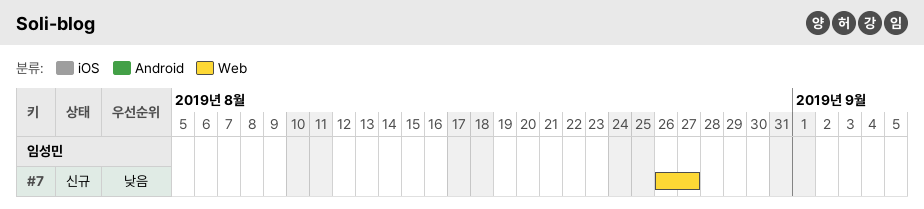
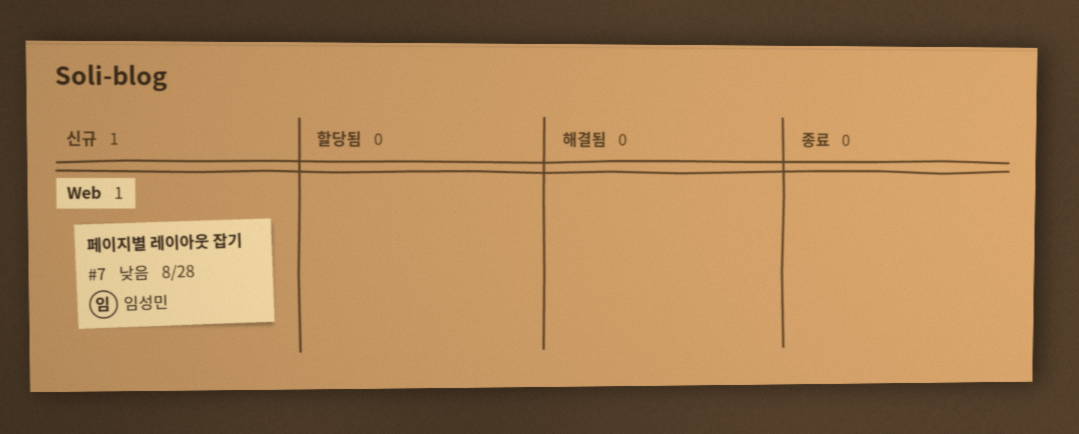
#7, due: Aug 27 -> Aug 28

